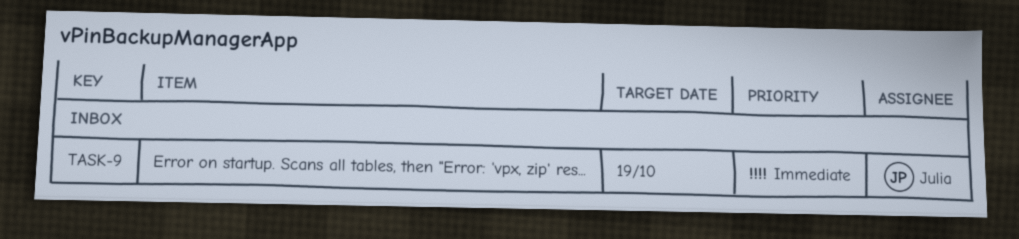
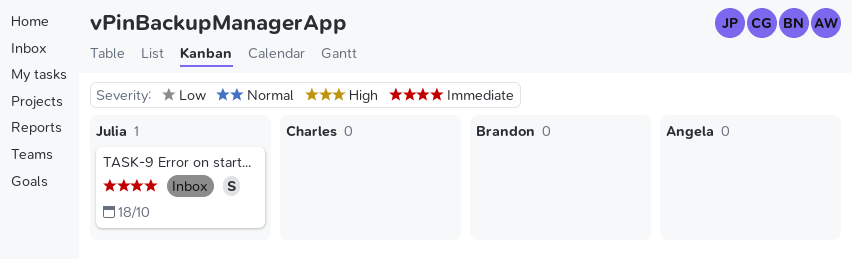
TASK-9, due: Oct 19 -> Oct 18

